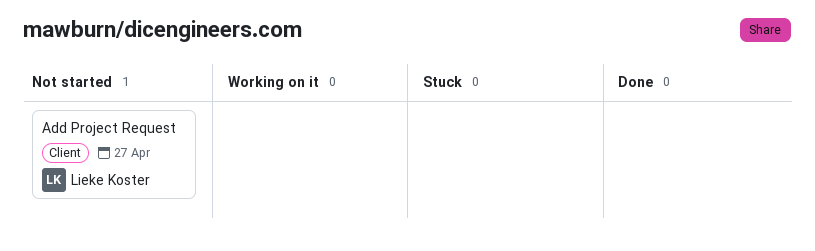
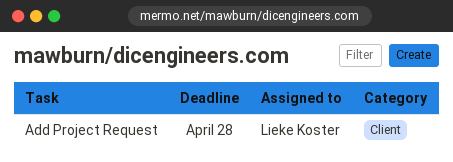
Add Project Request, due: Apr 27 -> Apr 28

